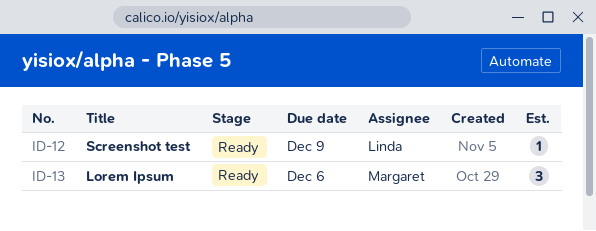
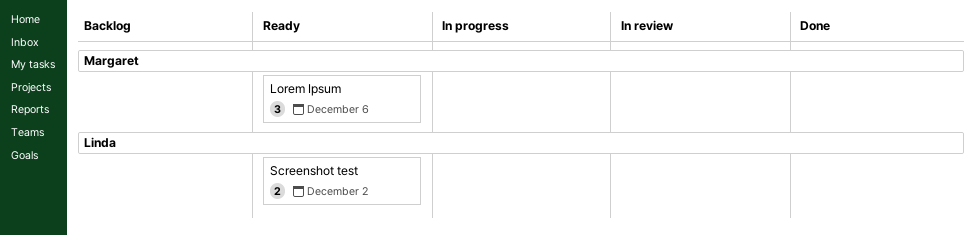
Screenshot test, estimate: 1 -> 2
Screenshot test, due: Dec 9 -> Dec 2

